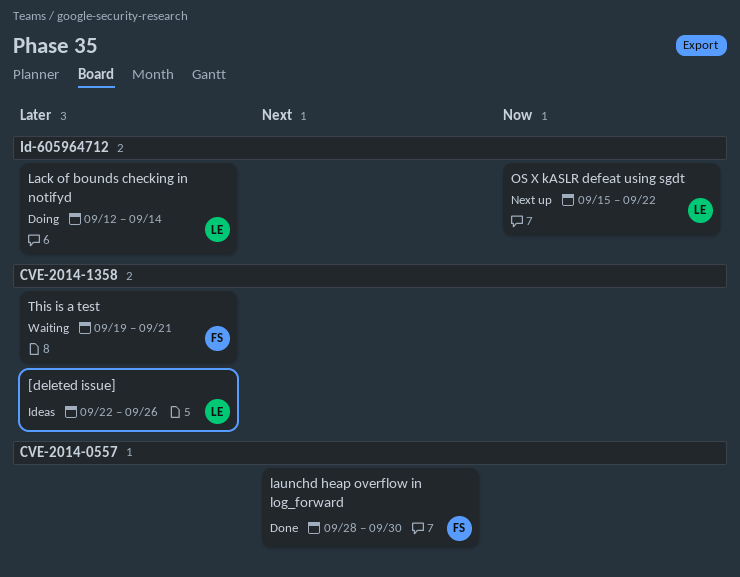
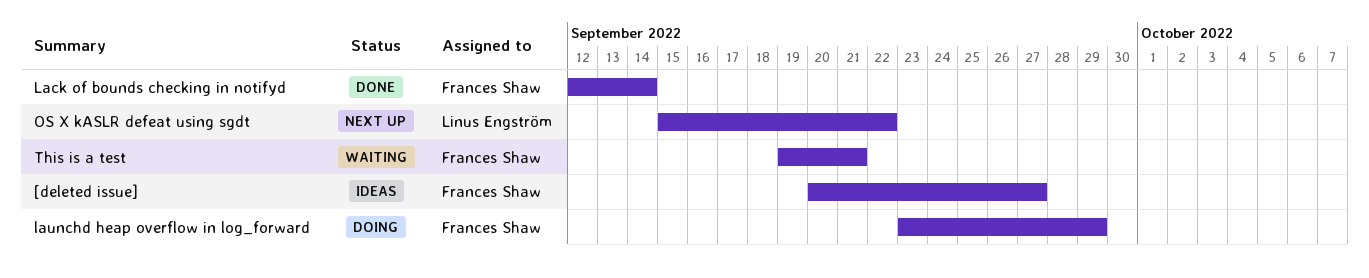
[deleted issue], owner: Linus Engström -> Frances Shaw
[deleted issue], start: Sep 22 -> Sep 20
[deleted issue], due: Sep 26 -> Sep 27
Lack of bounds checking in notifyd, status: Doing -> Done
Lack of bounds checking in notifyd, owner: Linus Engström -> Frances Shaw
launchd heap overflow in log_forward, status: Done -> Doing
launchd heap overflow in log_forward, start: Sep 28 -> Sep 23
launchd heap overflow in log_forward, due: Sep 30 -> Sep 29

